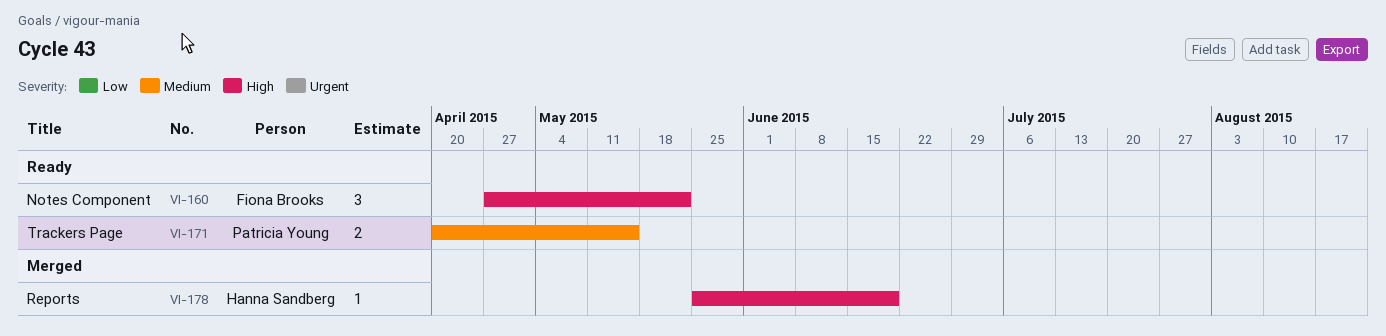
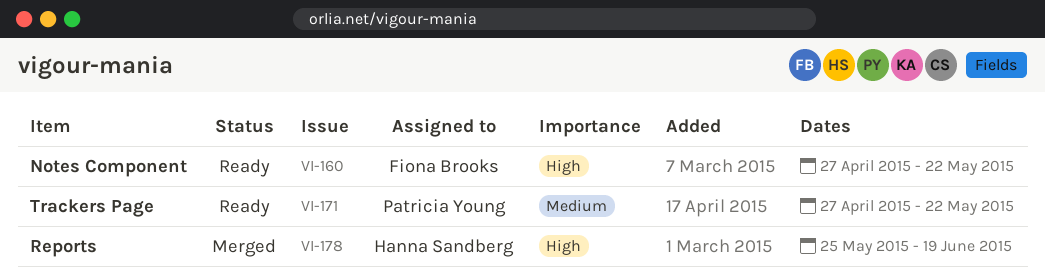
VI-171, start: Apr 20 -> Apr 27
VI-171, due: May 15 -> May 22

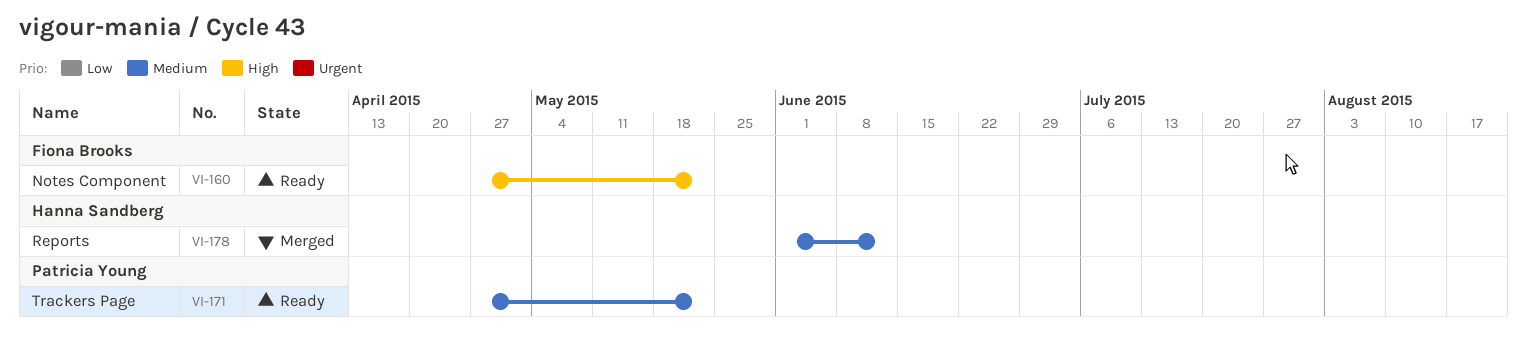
VI-178, priority: High -> Medium
VI-178, start: May 25 -> Jun 1
VI-178, due: Jun 19 -> Jun 12

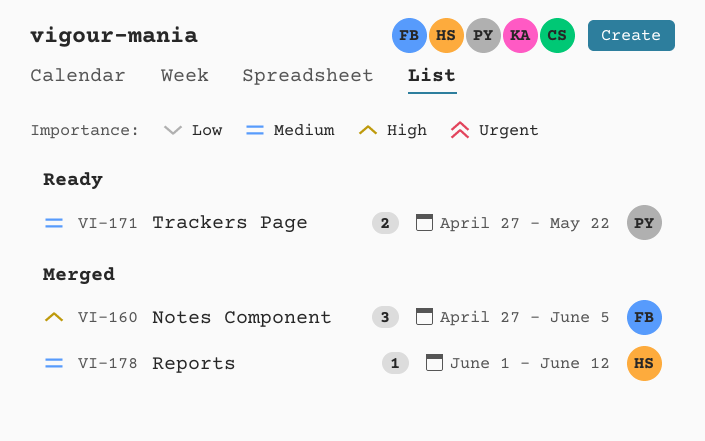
VI-160, status: Ready -> Merged
VI-160, due: May 22 -> Jun 5

